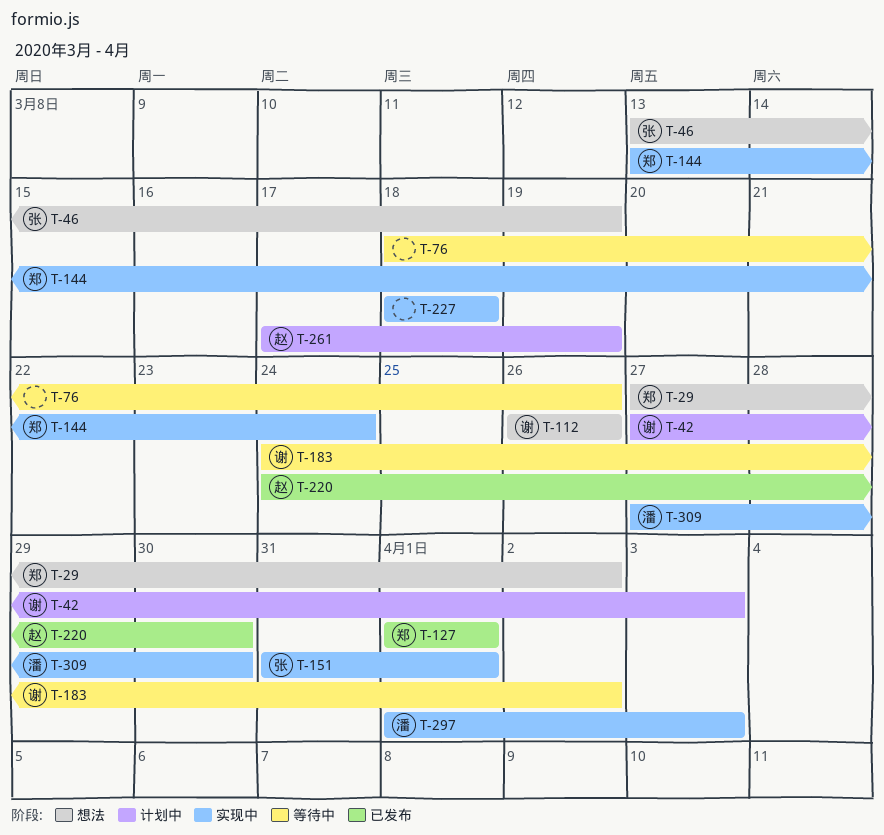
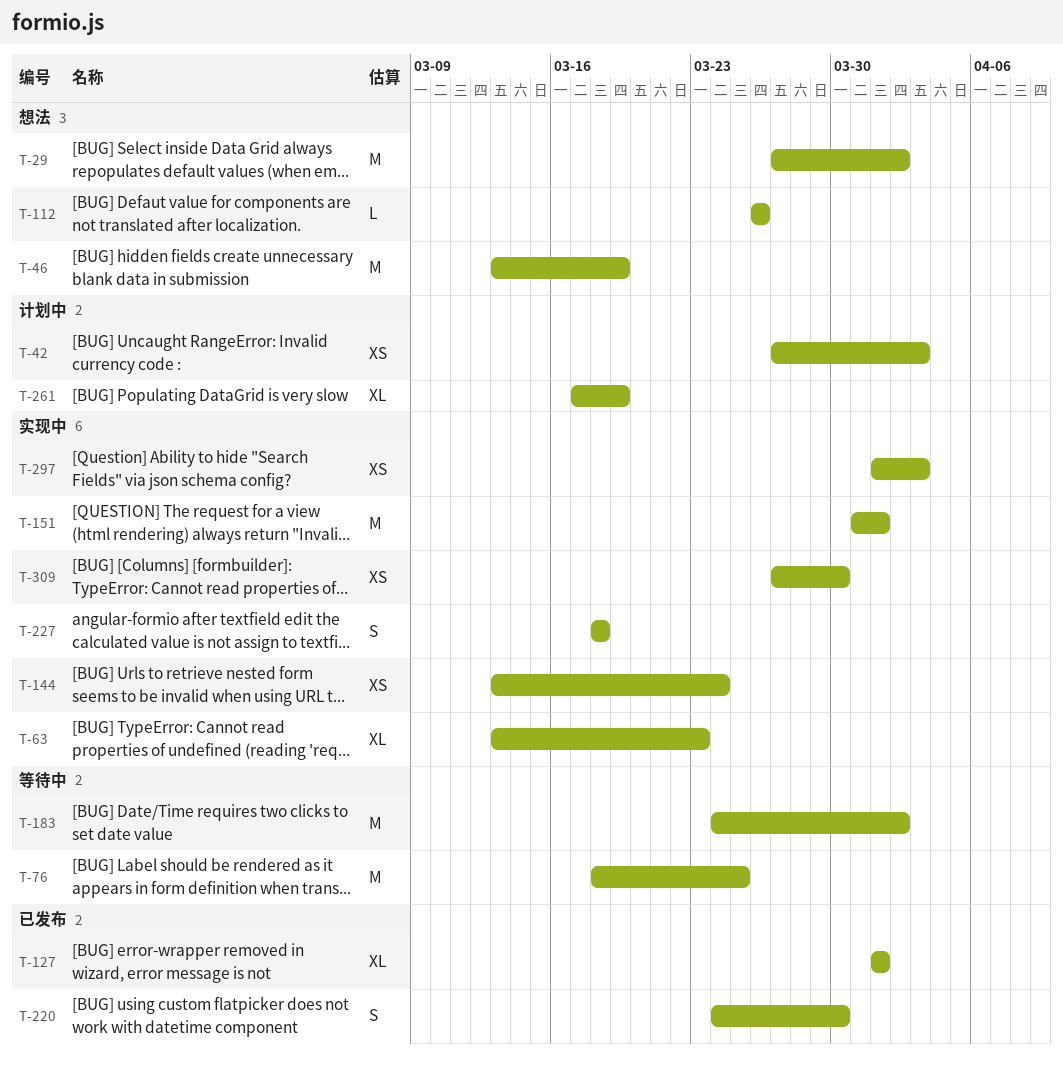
T-63: none -> present
T-76, due: Mar 26 -> Mar 25

